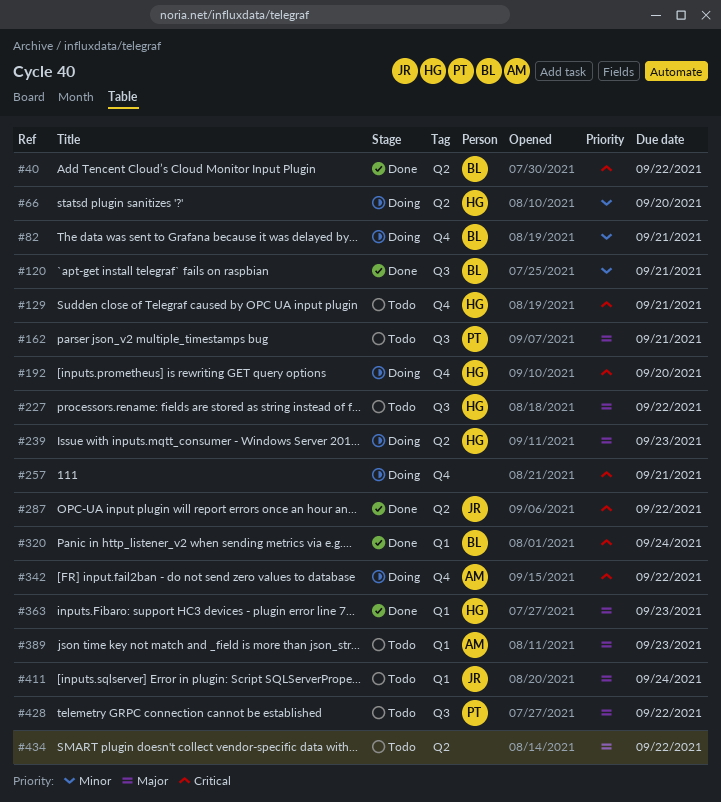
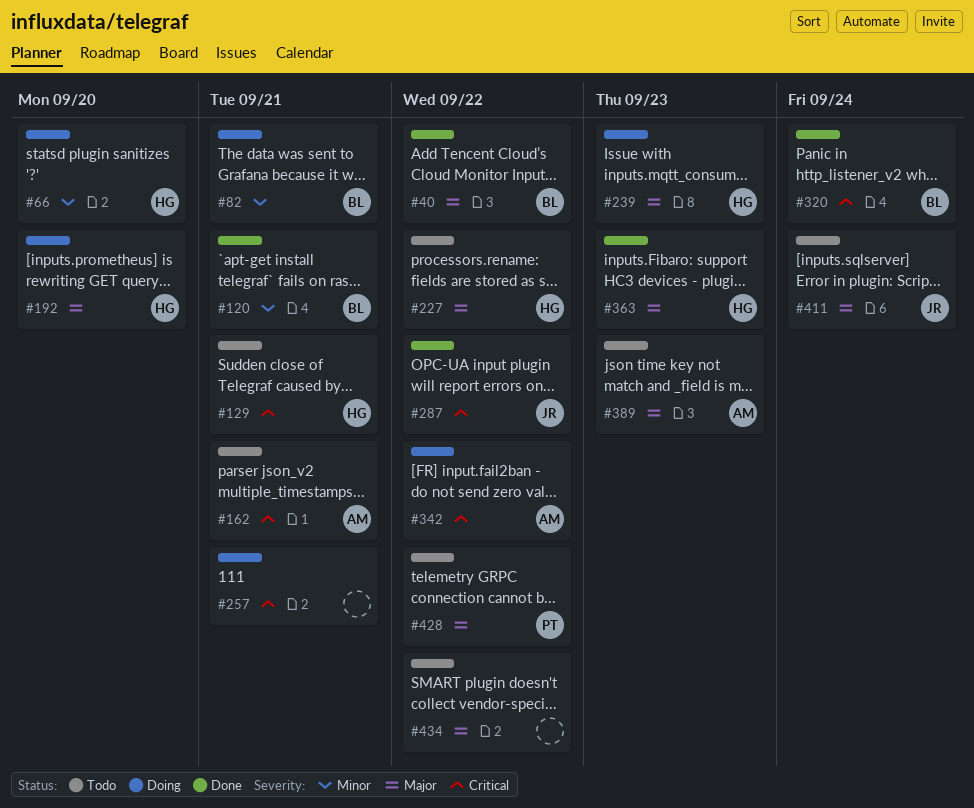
#40, priority: Critical -> Major
#162, owner: PT -> AM
#162, priority: Major -> Critical
#192, priority: Critical -> Major

